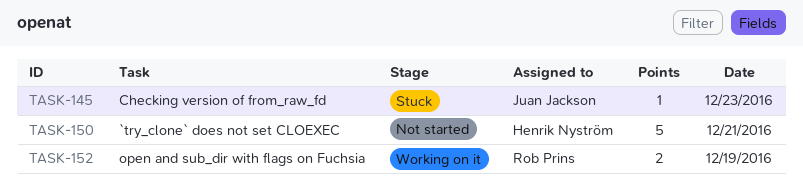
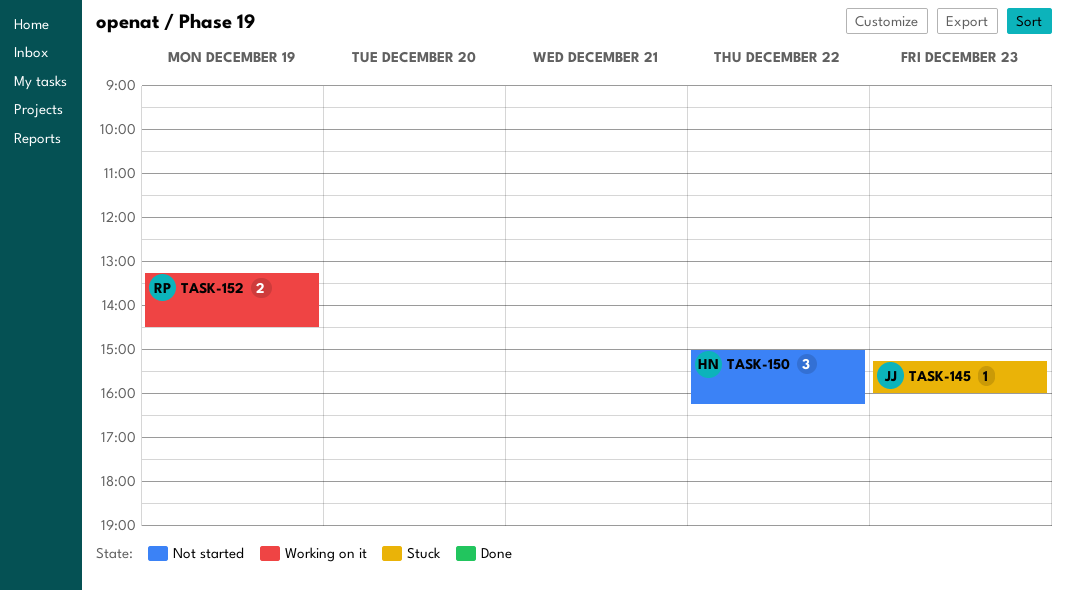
TASK-150, estimate: 5 -> 3
TASK-150, day: Dec 21 -> Dec 22

